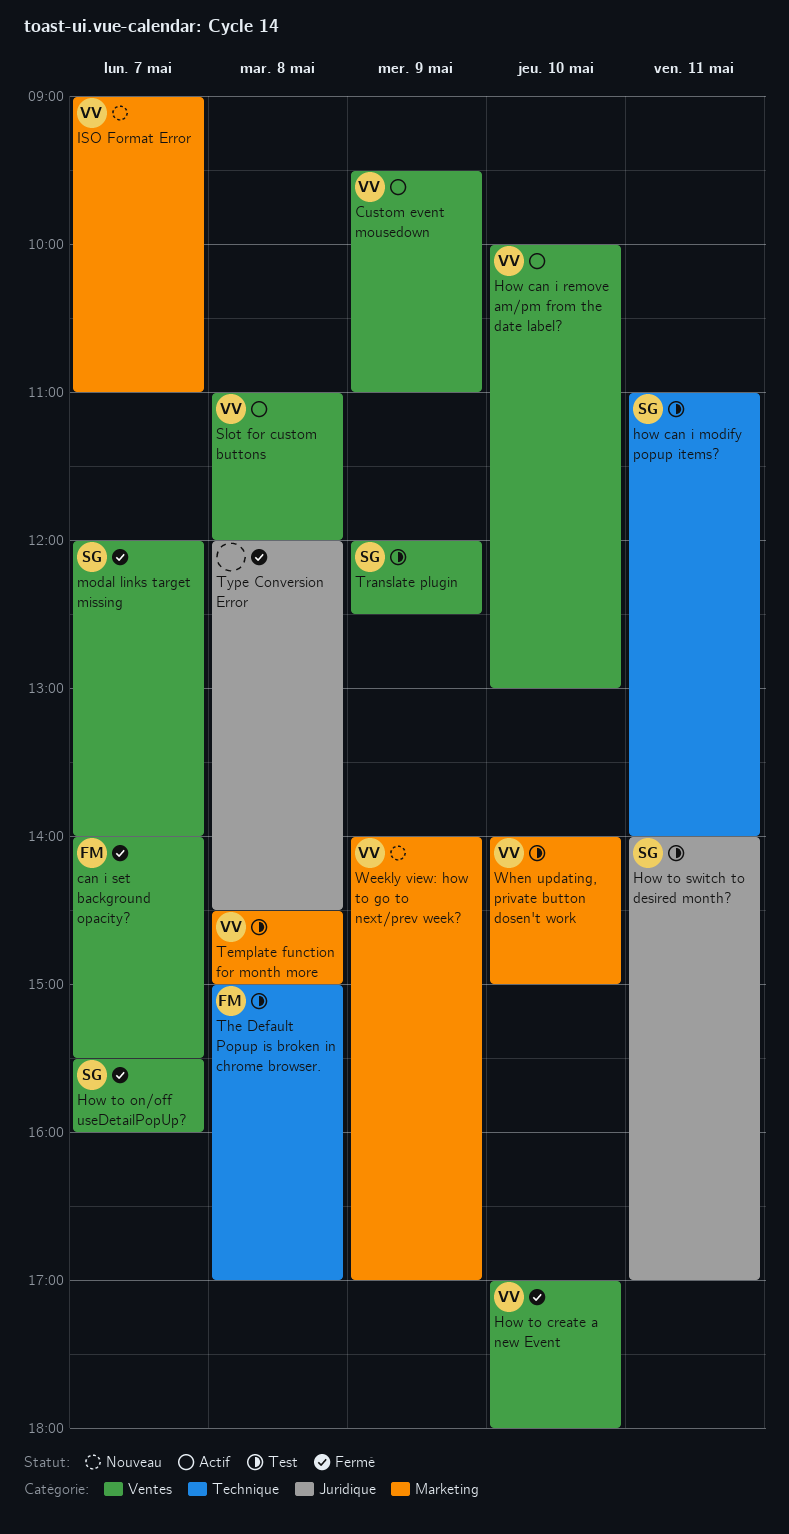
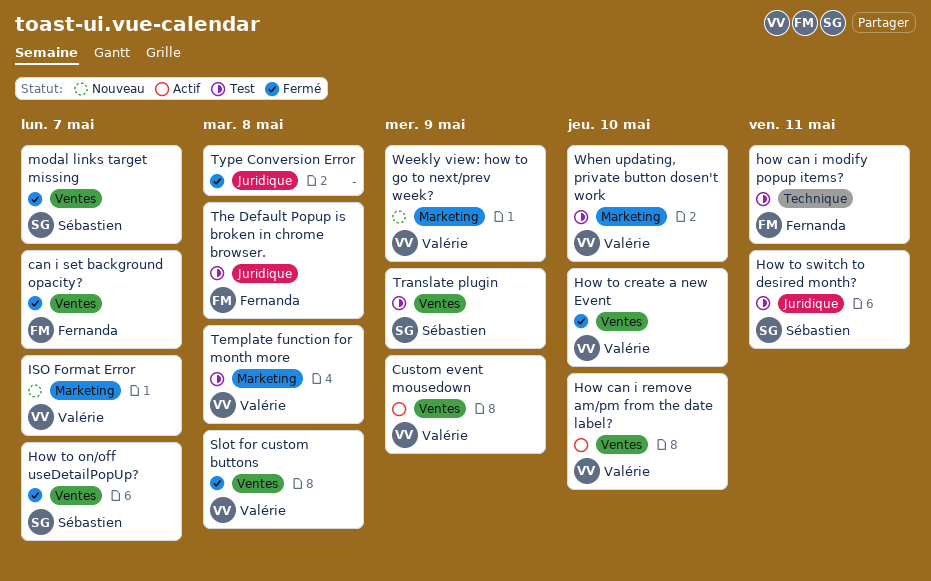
how can i modify popup items?, owner: Sébastien -> Fernanda
Slot for custom buttons, status: Actif -> Fermé
The Default Popup is broken in chrome browser., label: Technique -> Juridique

